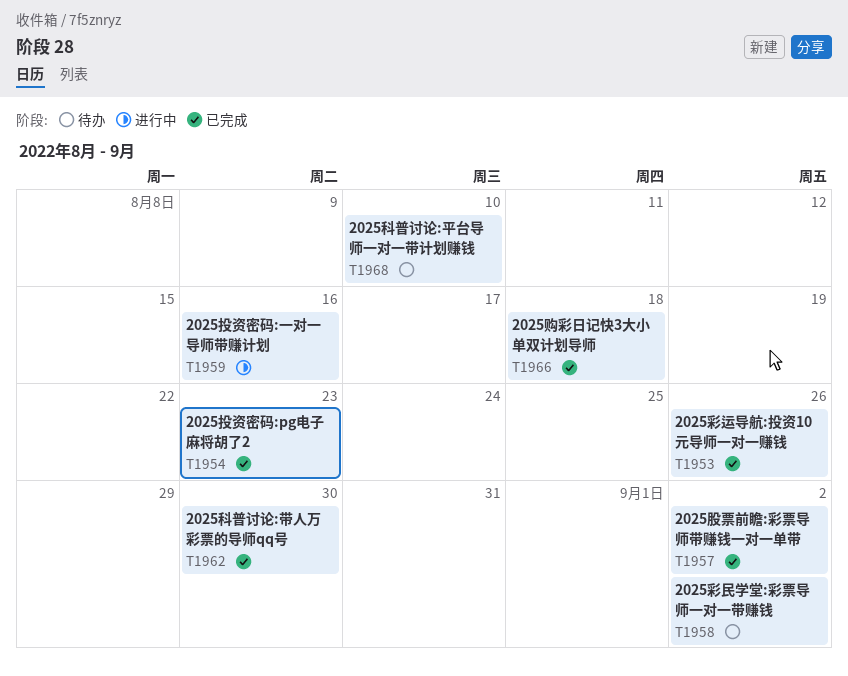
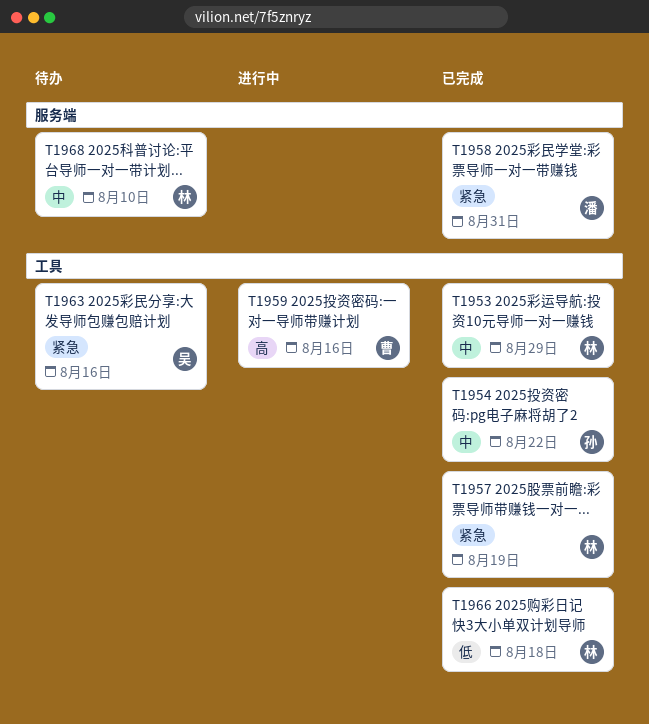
T1953, due: Aug 26 -> Aug 29
T1954, due: Aug 23 -> Aug 22
T1957, due: Sep 2 -> Aug 19
T1958, status: 待办 -> 已完成
T1958, due: Sep 2 -> Aug 31
T1962: present -> none
T1963: none -> present

